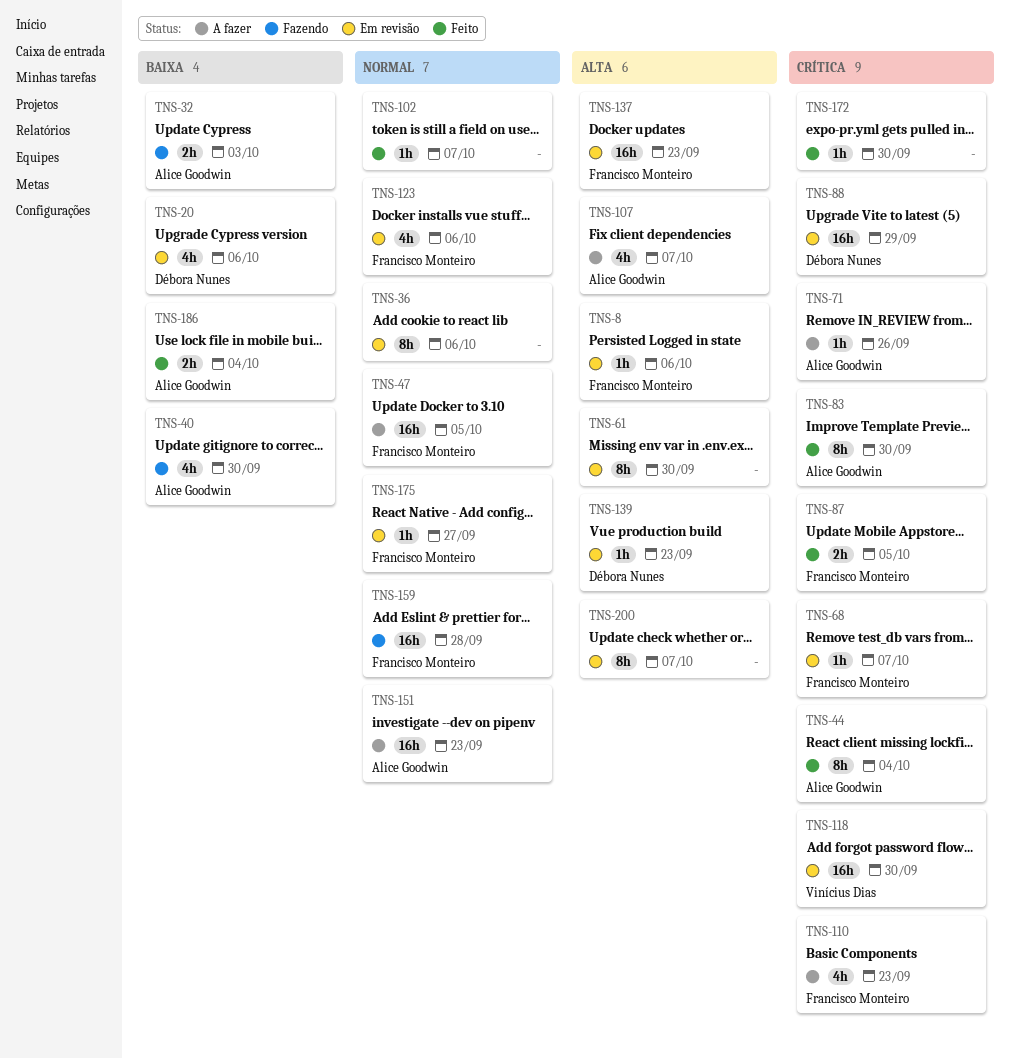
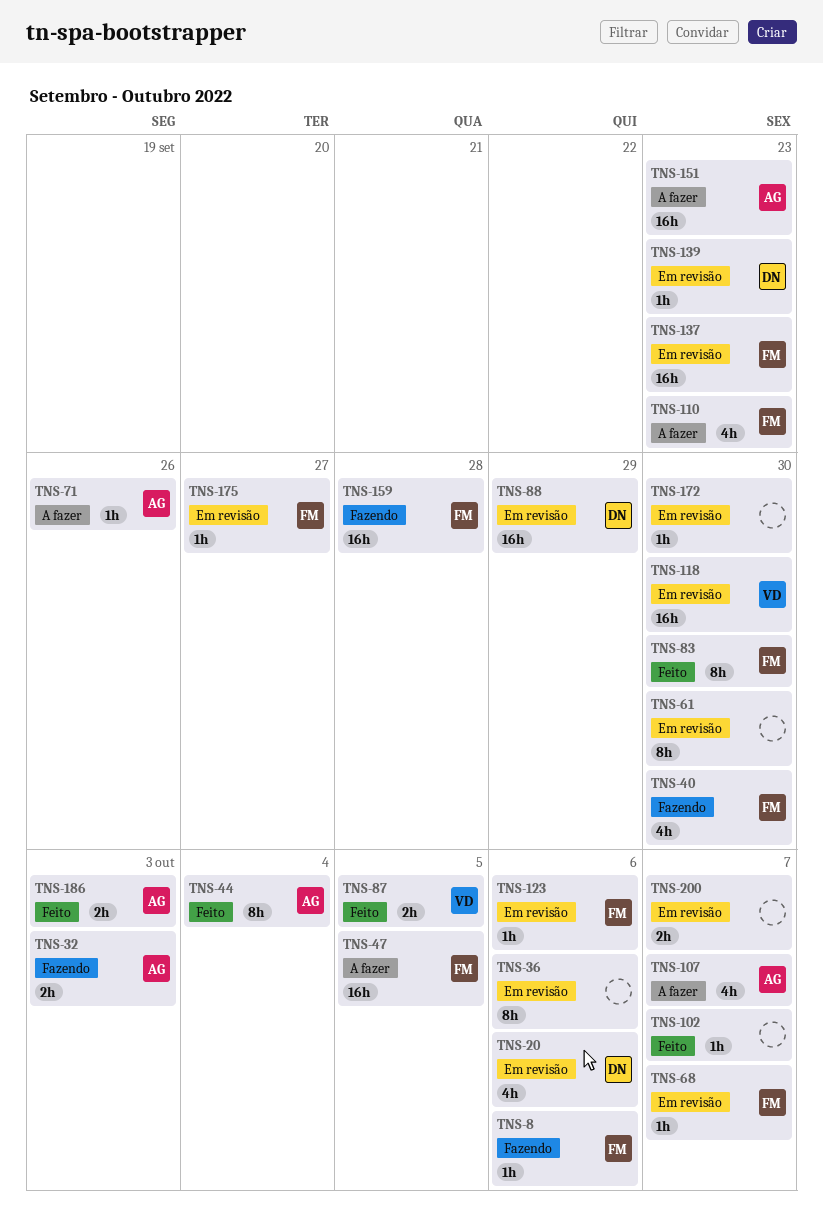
TNS-8, status: Em revisão -> Fazendo
TNS-40, owner: Alice Goodwin -> Francisco Monteiro
TNS-83, owner: Alice Goodwin -> Francisco Monteiro
TNS-87, owner: Francisco Monteiro -> Vinícius Dias
TNS-123, estimate: 4h -> 1h
TNS-172, status: Feito -> Em revisão
TNS-186, due: Oct 4 -> Oct 3
TNS-200, estimate: 8h -> 2h

